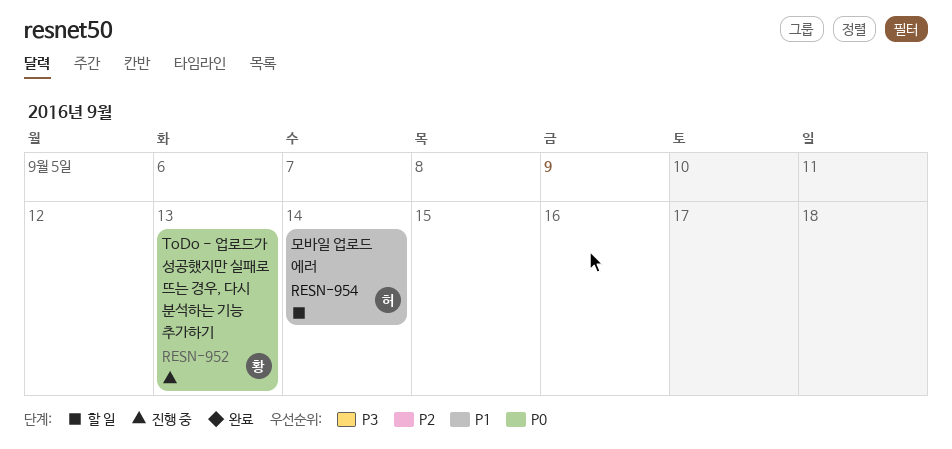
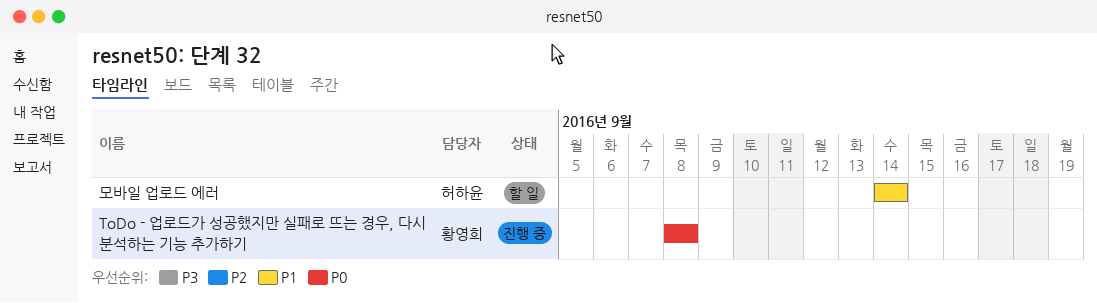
ToDo - 업로드가 성공했지만 실패로 뜨는 경우, 다시 분석하는 기능 추가하기, due: Sep 13 -> Sep 8

